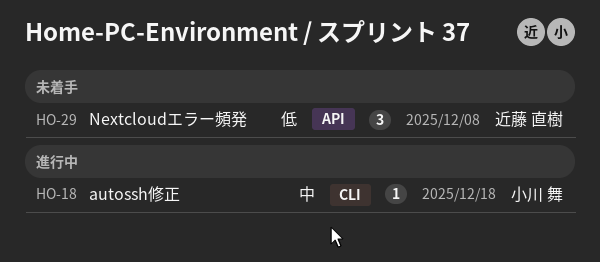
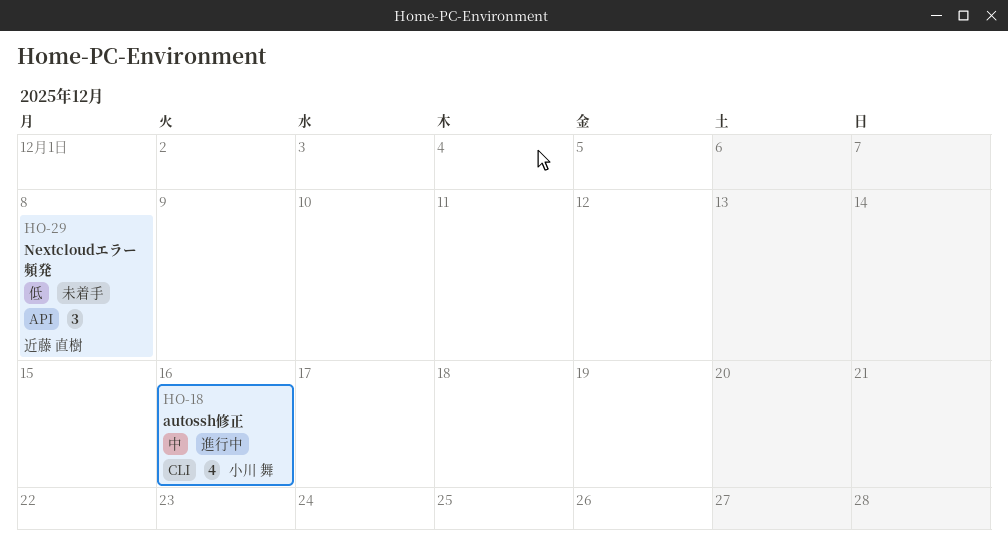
HO-18, estimate: 1 -> 4
HO-18, due: Dec 18 -> Dec 16

